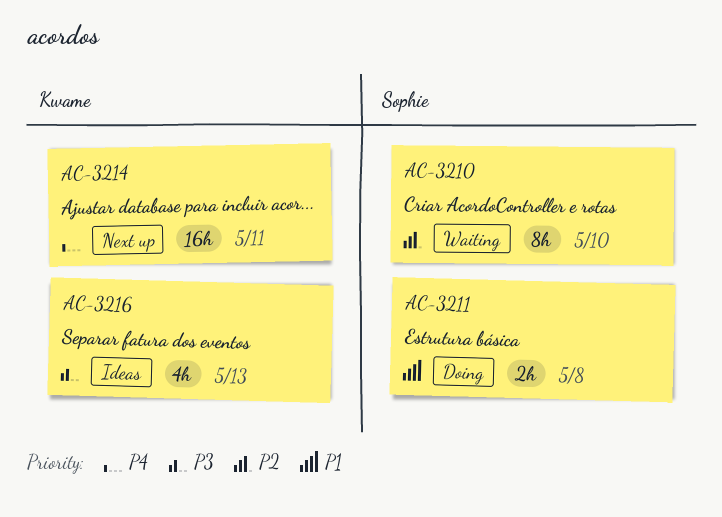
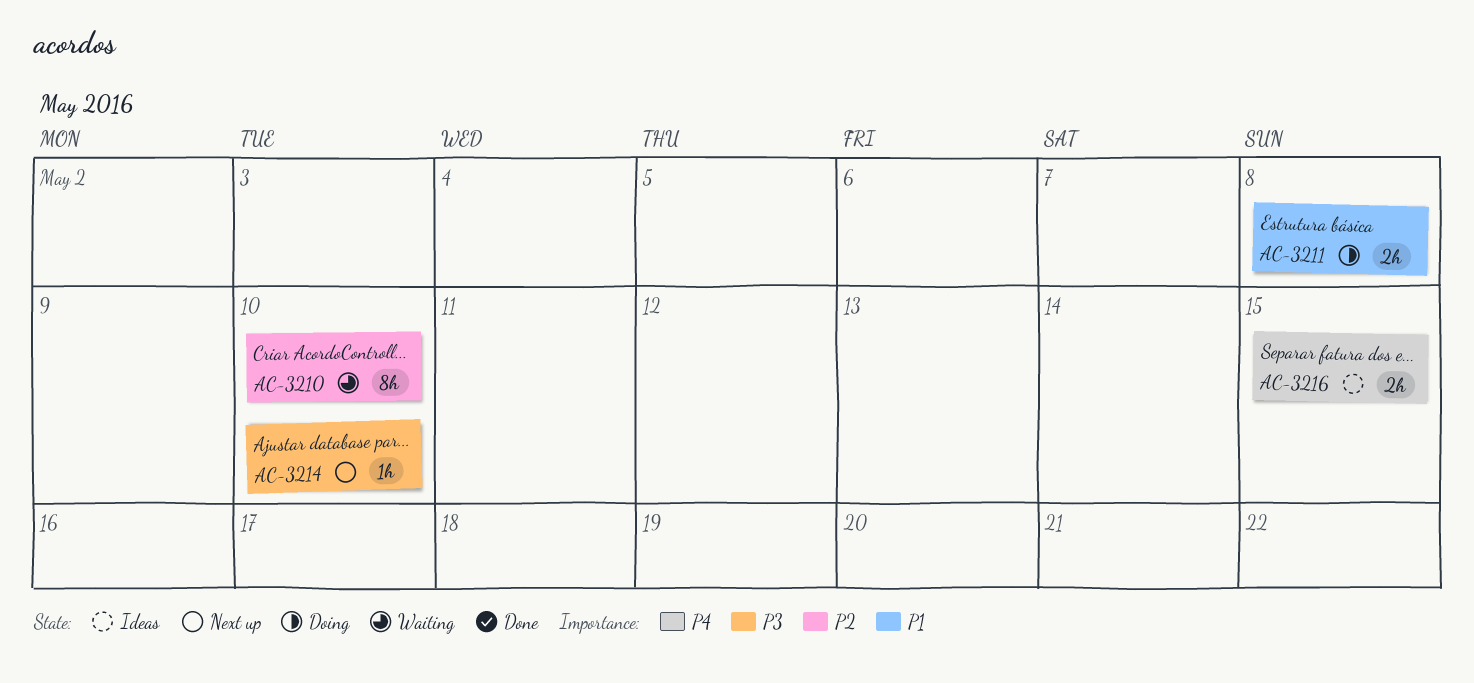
AC-3214, priority: P4 -> P3
AC-3214, estimate: 16h -> 1h
AC-3214, due: May 11 -> May 10
AC-3216, priority: P3 -> P4
AC-3216, estimate: 4h -> 2h
AC-3216, due: May 13 -> May 15

